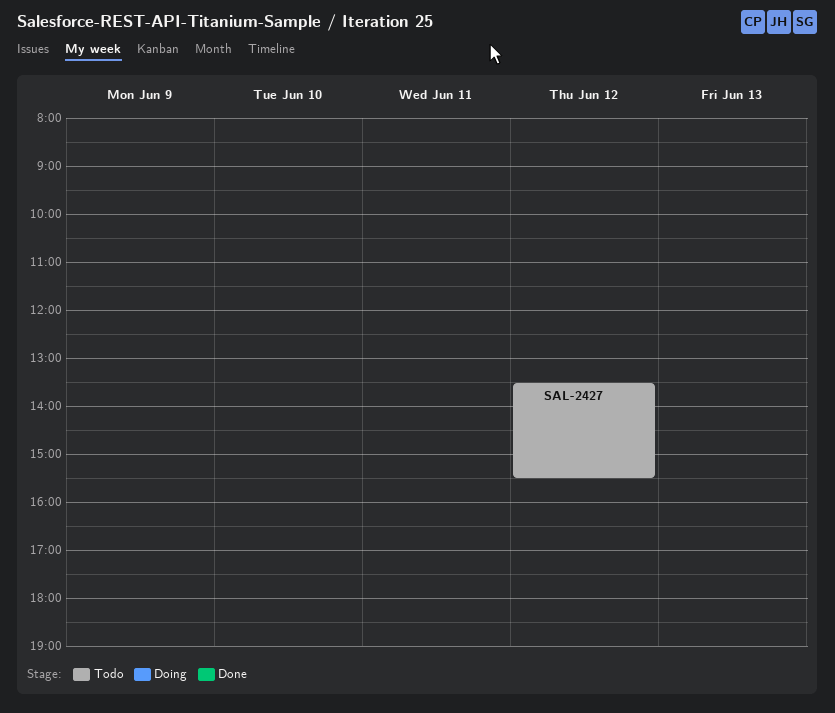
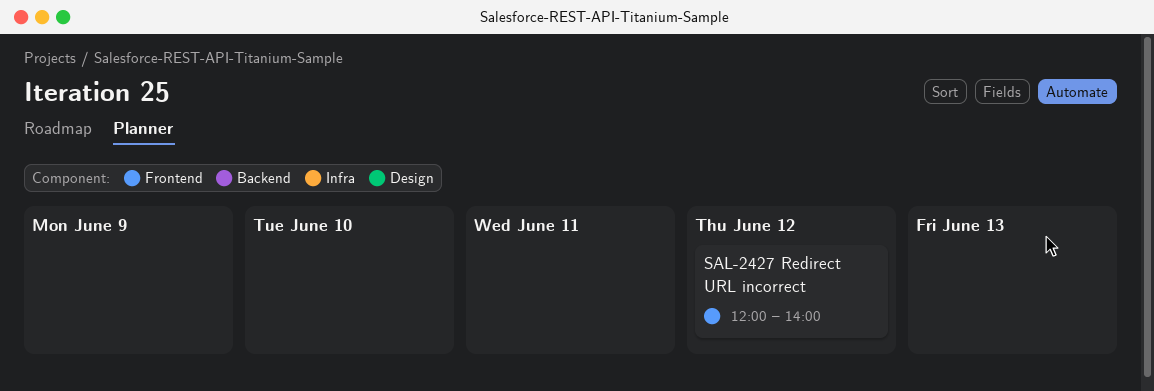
SAL-2427, begins: 13:30 -> 12:00
SAL-2427, ends: 15:30 -> 14:00

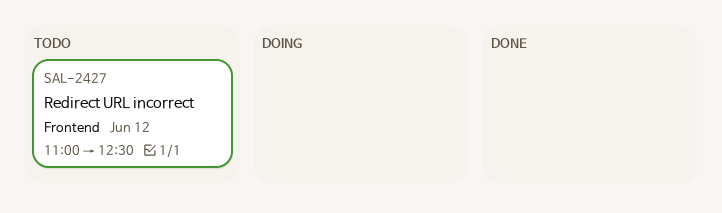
SAL-2427, begins: 12:00 -> 11:00
SAL-2427, ends: 14:00 -> 12:30

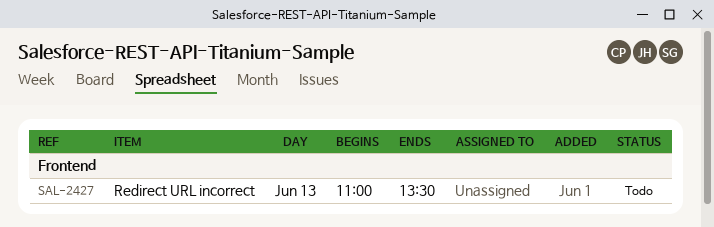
SAL-2427, day: Jun 12 -> Jun 13
SAL-2427, ends: 12:30 -> 13:30

